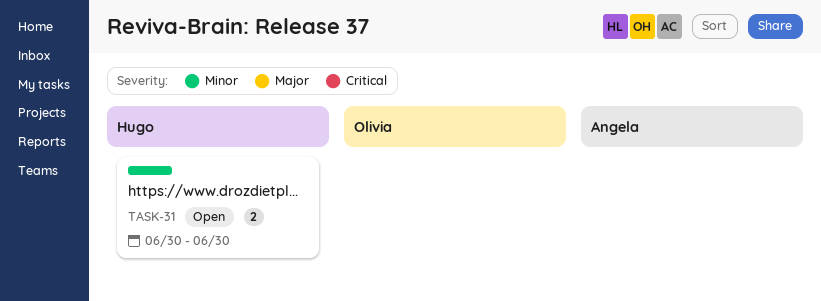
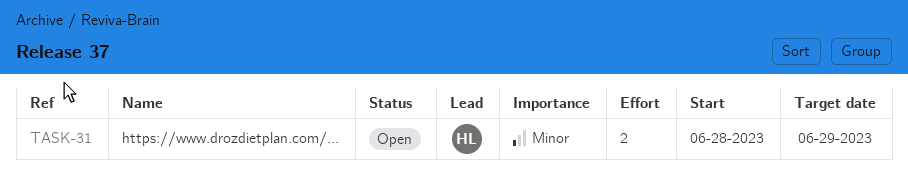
TASK-31, start: Jun 30 -> Jun 28
TASK-31, due: Jun 30 -> Jun 29

